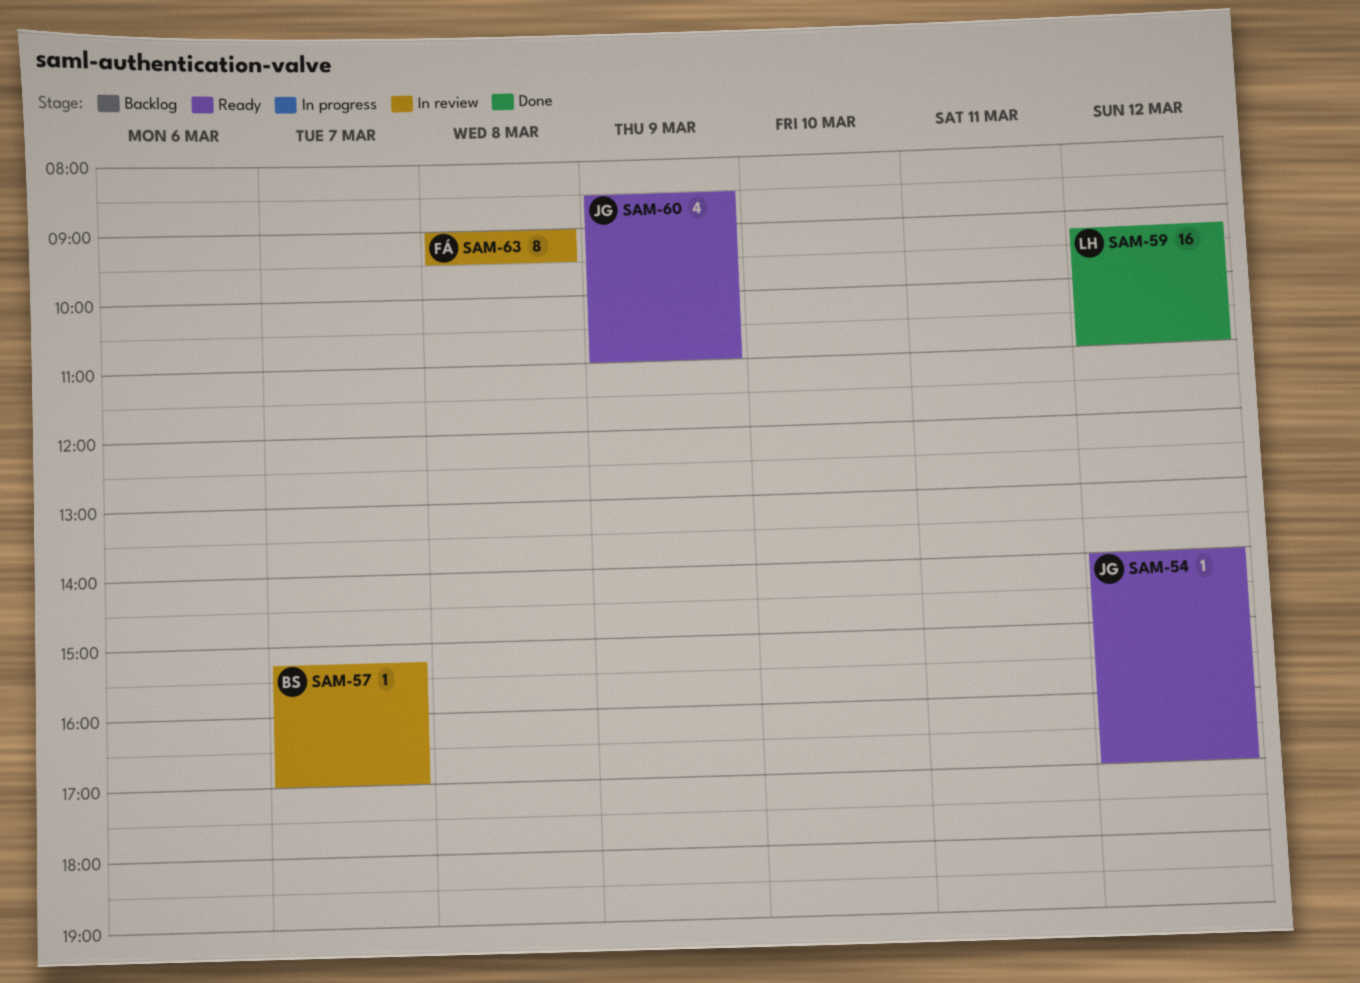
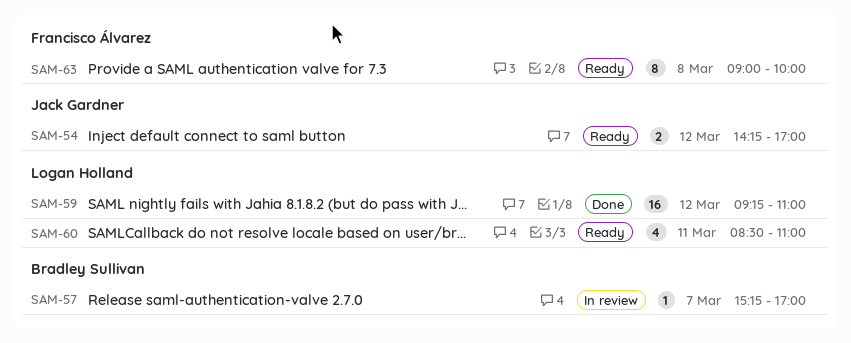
SAM-54, estimate: 1 -> 2
SAM-54, begins: 14:00 -> 14:15
SAM-60, owner: Jack Gardner -> Logan Holland
SAM-60, day: Mar 9 -> Mar 11
SAM-63, status: In review -> Ready
SAM-63, ends: 09:30 -> 10:00

